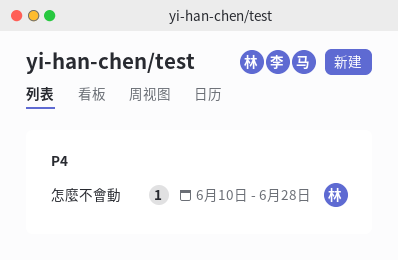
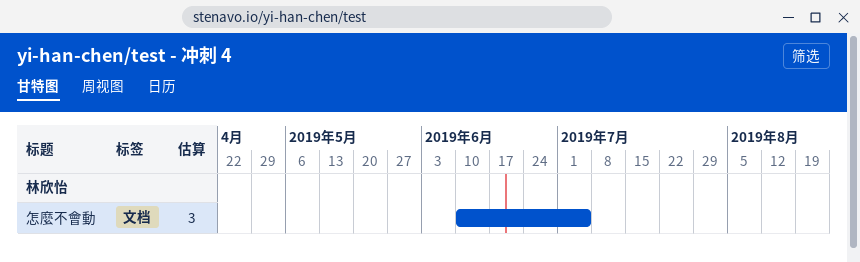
怎麼不會動, estimate: 1 -> 3
怎麼不會動, due: Jun 28 -> Jul 5

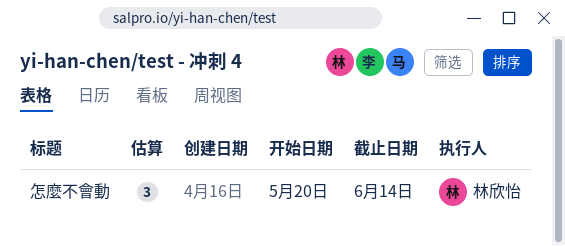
怎麼不會動, start: Jun 10 -> May 20
怎麼不會動, due: Jul 5 -> Jun 14

